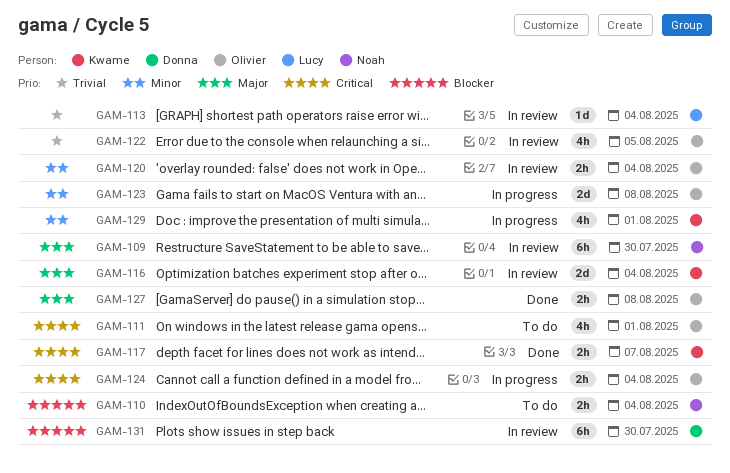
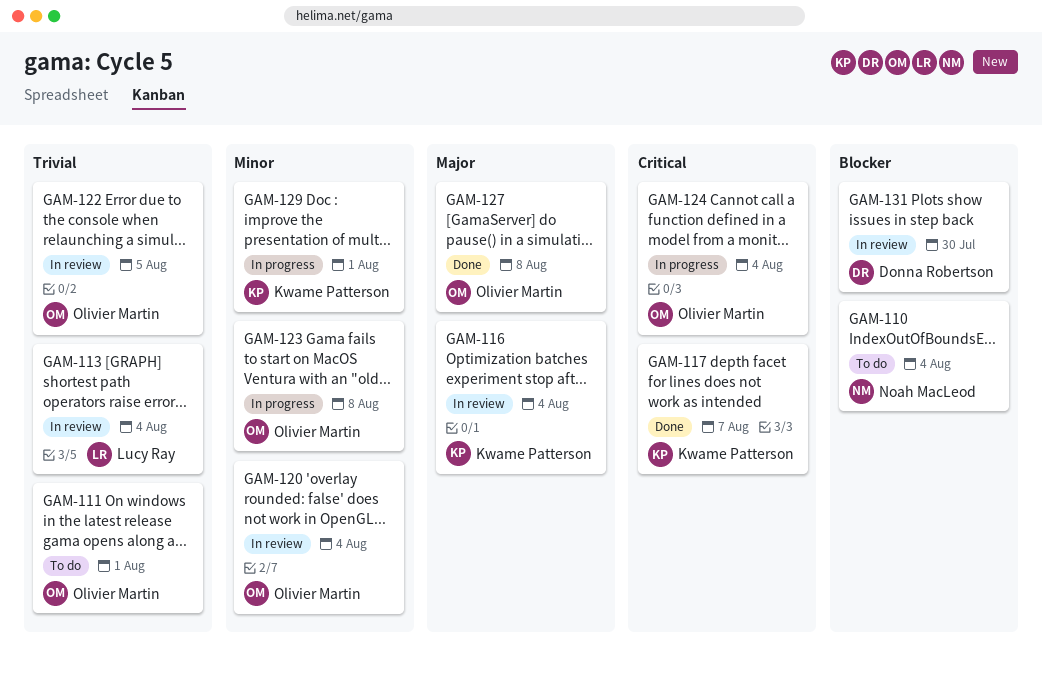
GAM-109: present -> none
GAM-111, priority: Critical -> Trivial

